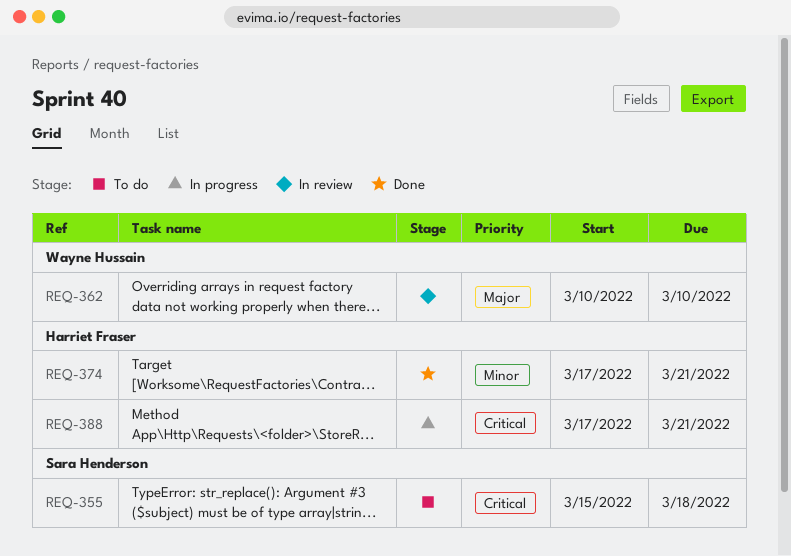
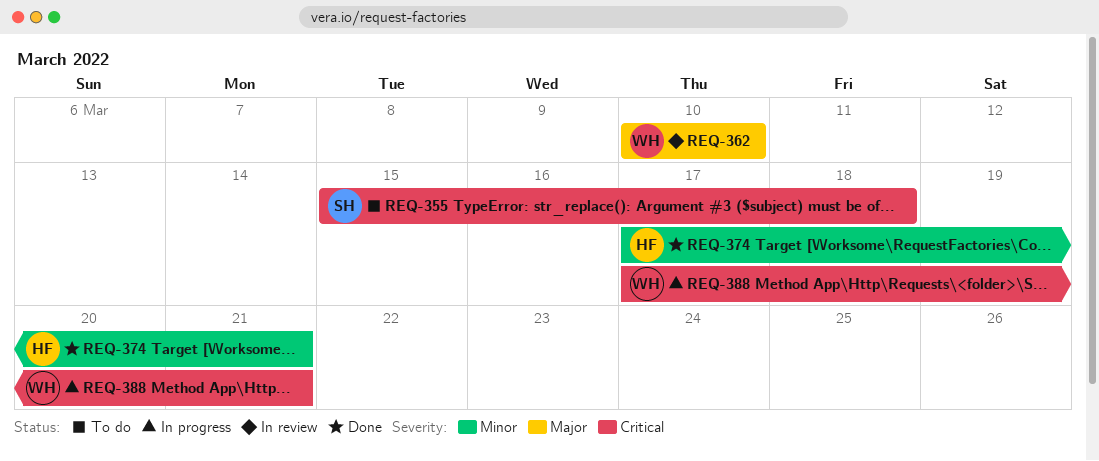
REQ-388, owner: Harriet Fraser -> Wayne Hussain

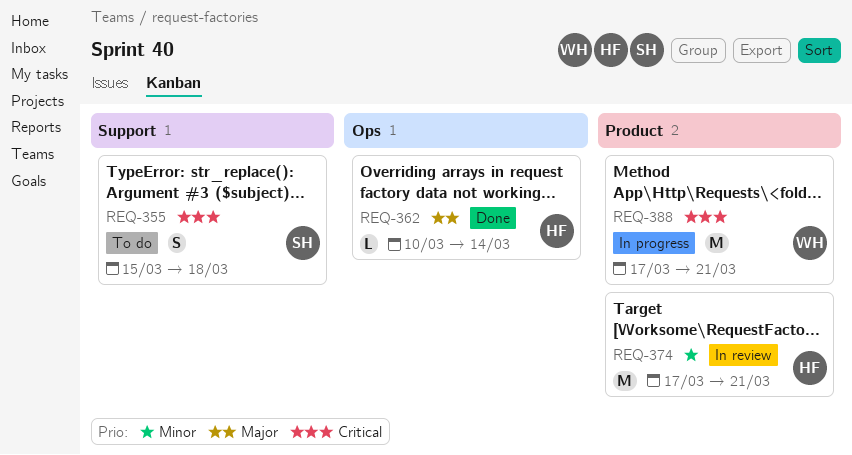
REQ-362, status: In review -> Done
REQ-362, owner: WH -> HF
REQ-362, due: Mar 10 -> Mar 14
REQ-374, status: Done -> In review

